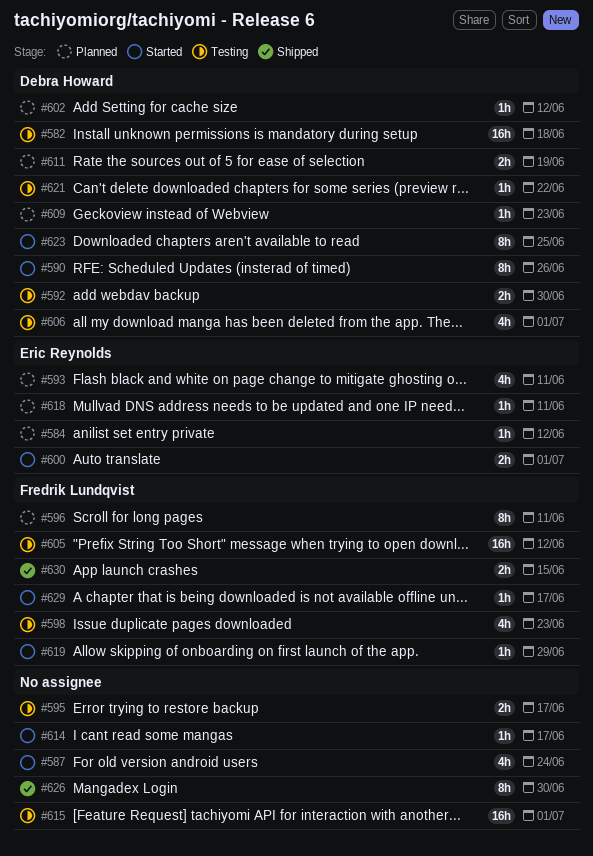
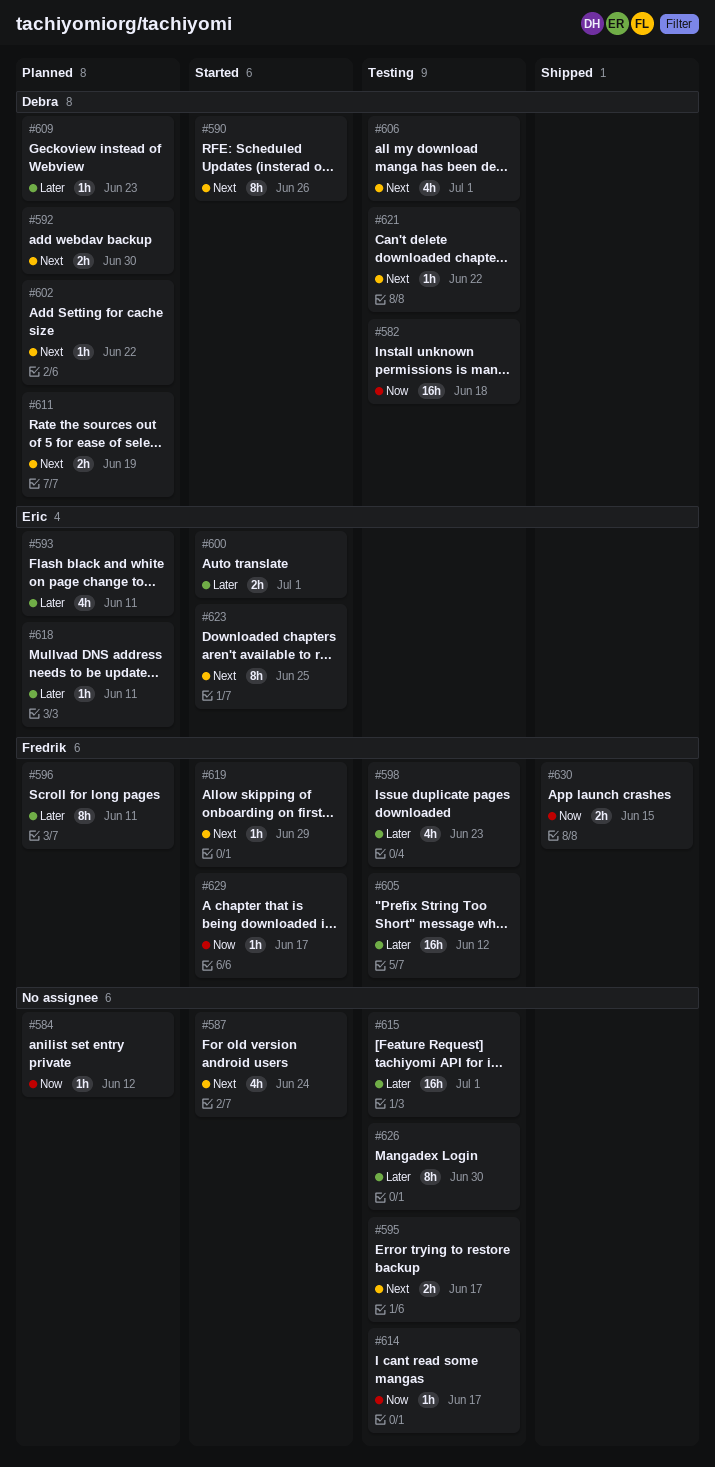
#584, owner: Eric Reynolds -> none
#592, status: Testing -> Planned
#602, due: Jun 12 -> Jun 22
#614, status: Started -> Testing
#623, owner: Debra Howard -> Eric Reynolds
#626, status: Shipped -> Testing

